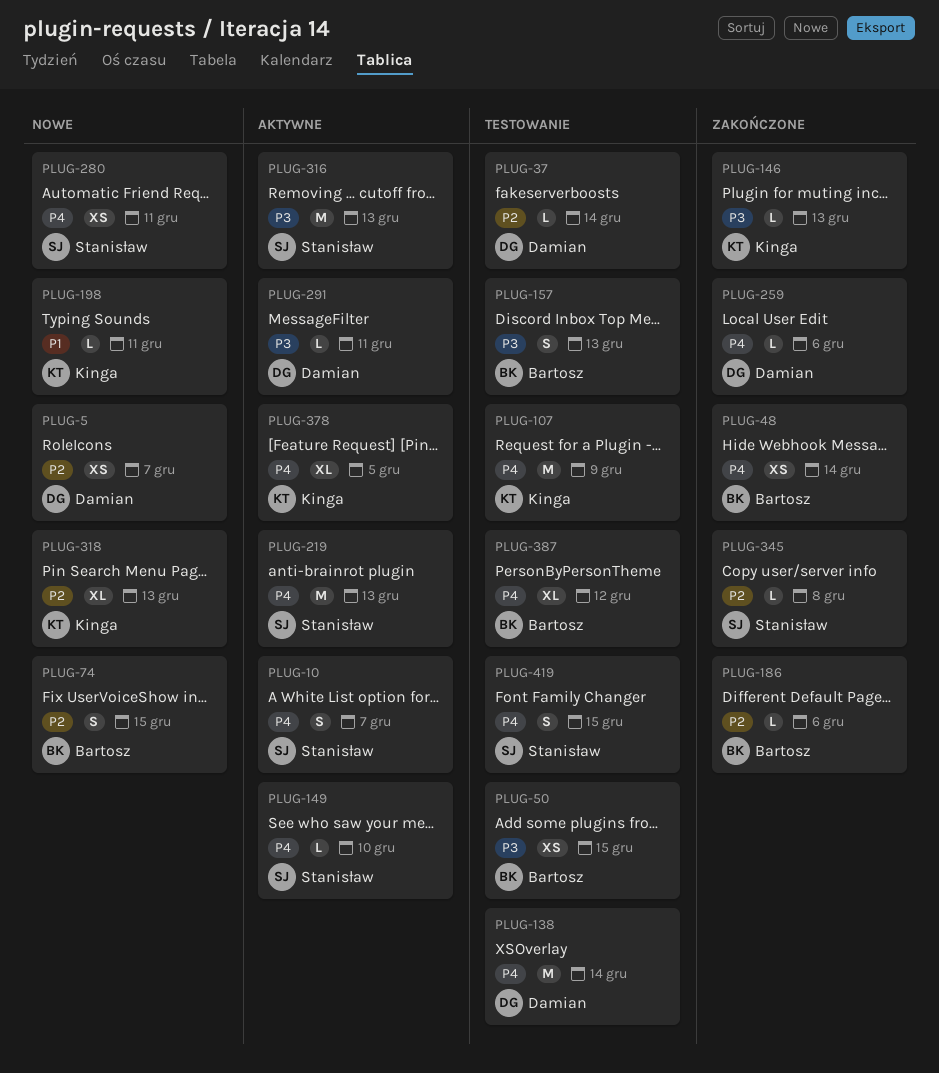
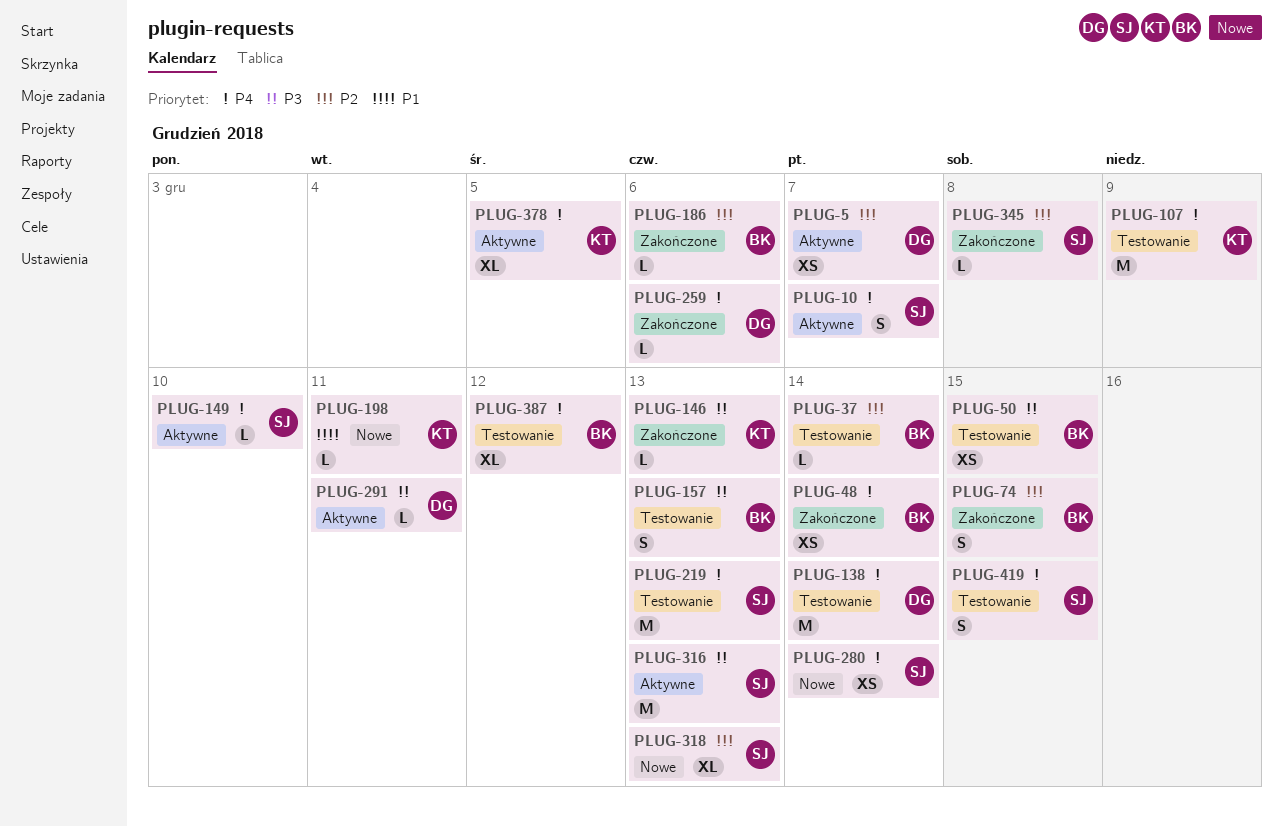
PLUG-5, status: Nowe -> Aktywne
PLUG-37, owner: Damian -> Bartosz
PLUG-74, status: Nowe -> Zakończone
PLUG-219, status: Aktywne -> Testowanie
PLUG-280, due: Dec 11 -> Dec 14
PLUG-318, owner: Kinga -> Stanisław

